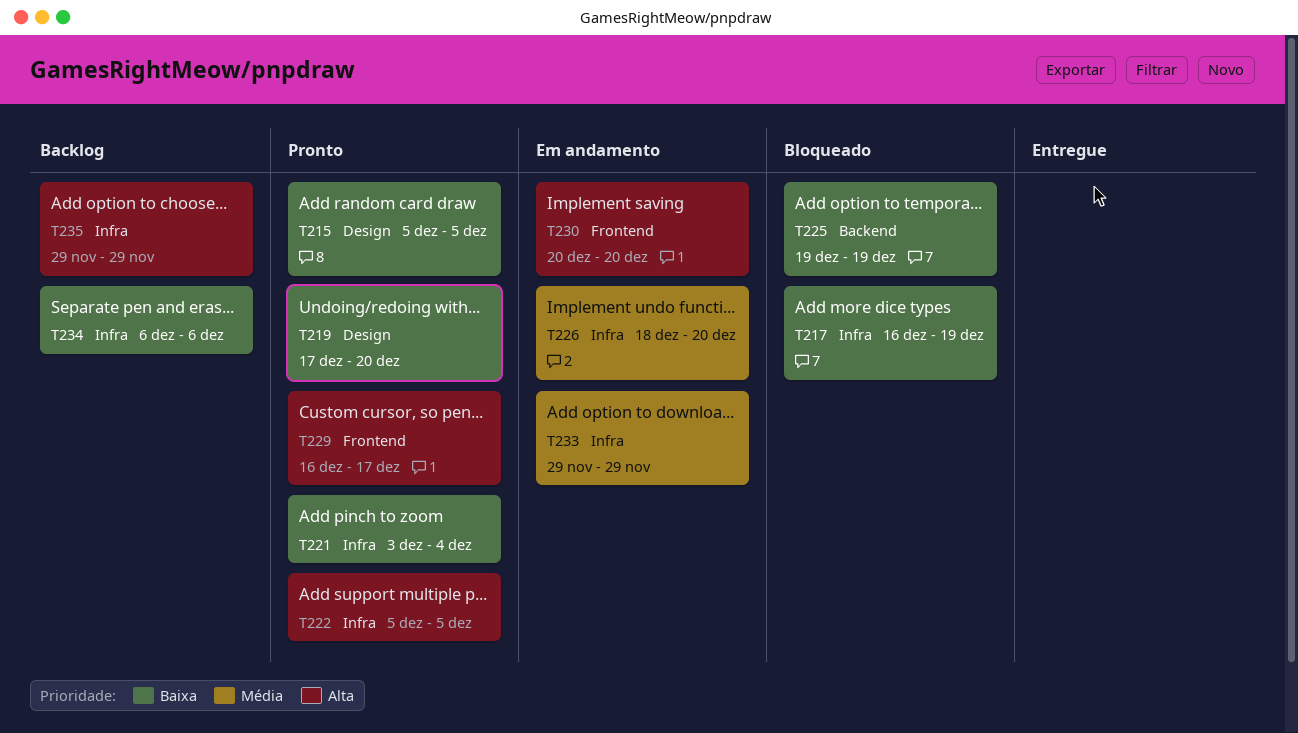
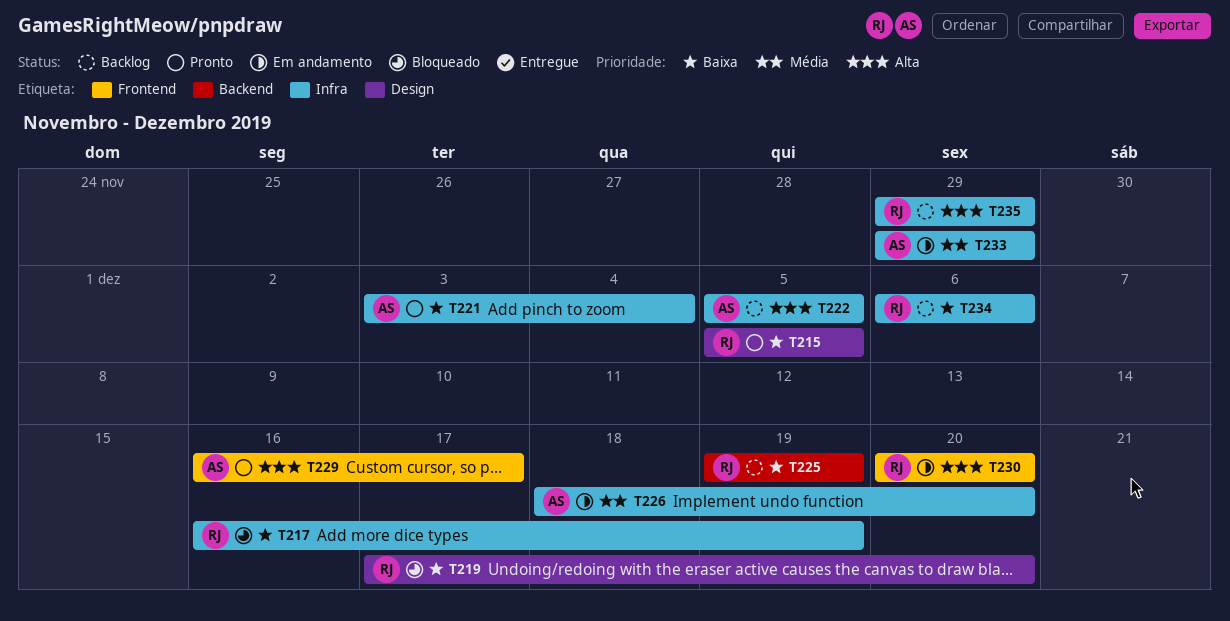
T219, status: Pronto -> Bloqueado
T222, status: Pronto -> Backlog
T225, status: Bloqueado -> Backlog

